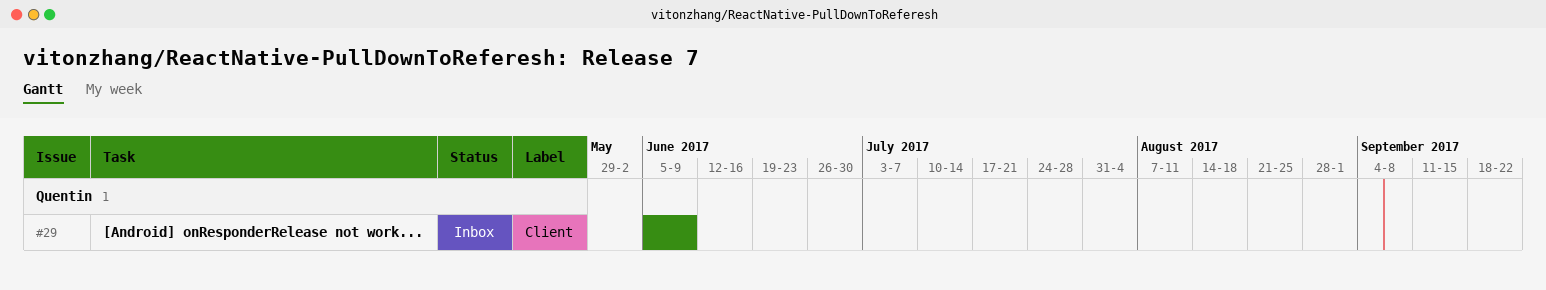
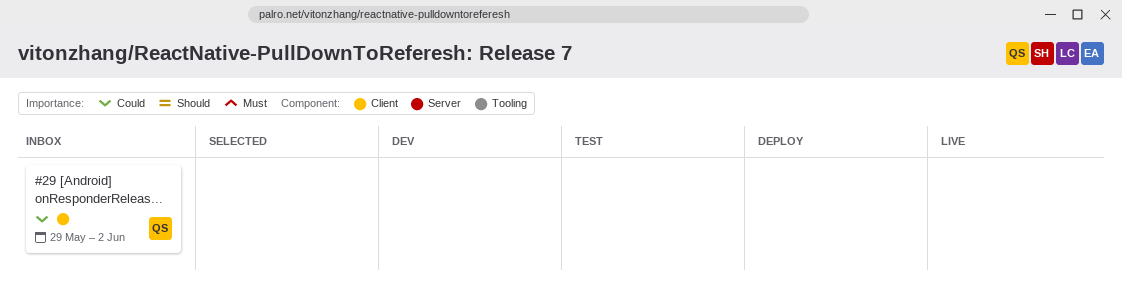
#29, start: Jun 5 -> May 29
#29, due: Jun 9 -> Jun 2

